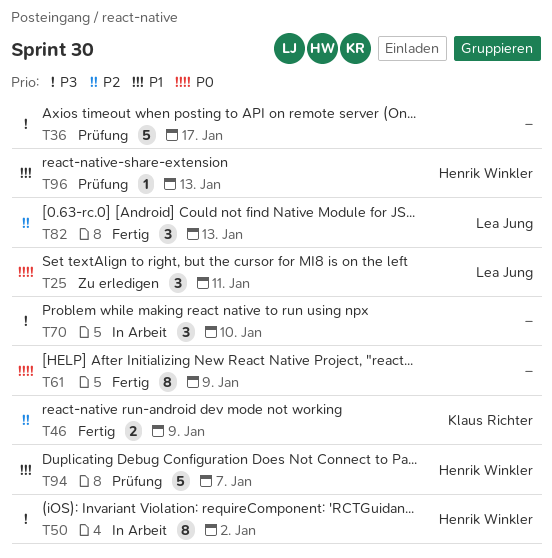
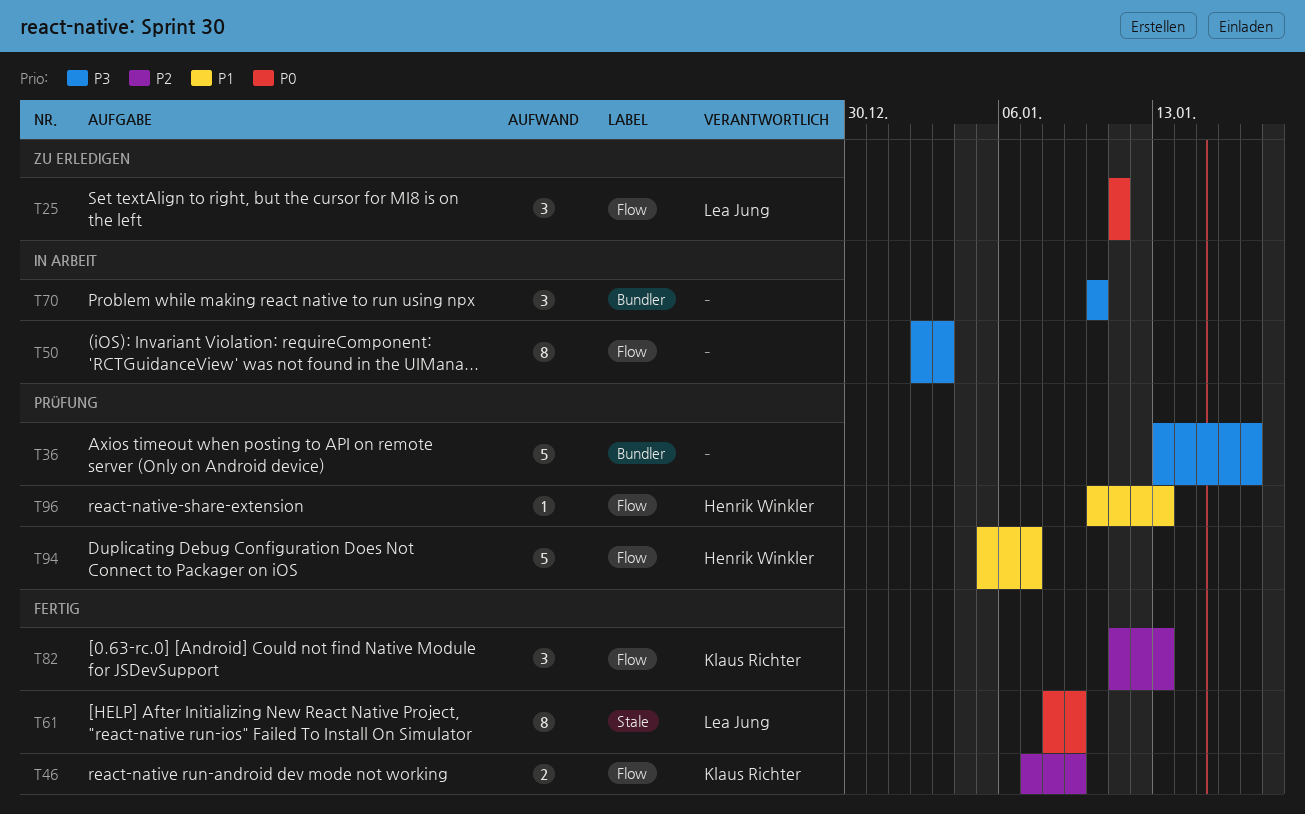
T50, owner: Henrik Winkler -> none
T50, due: Jan 2 -> Jan 3
T61, owner: none -> Lea Jung
T82, owner: Lea Jung -> Klaus Richter

